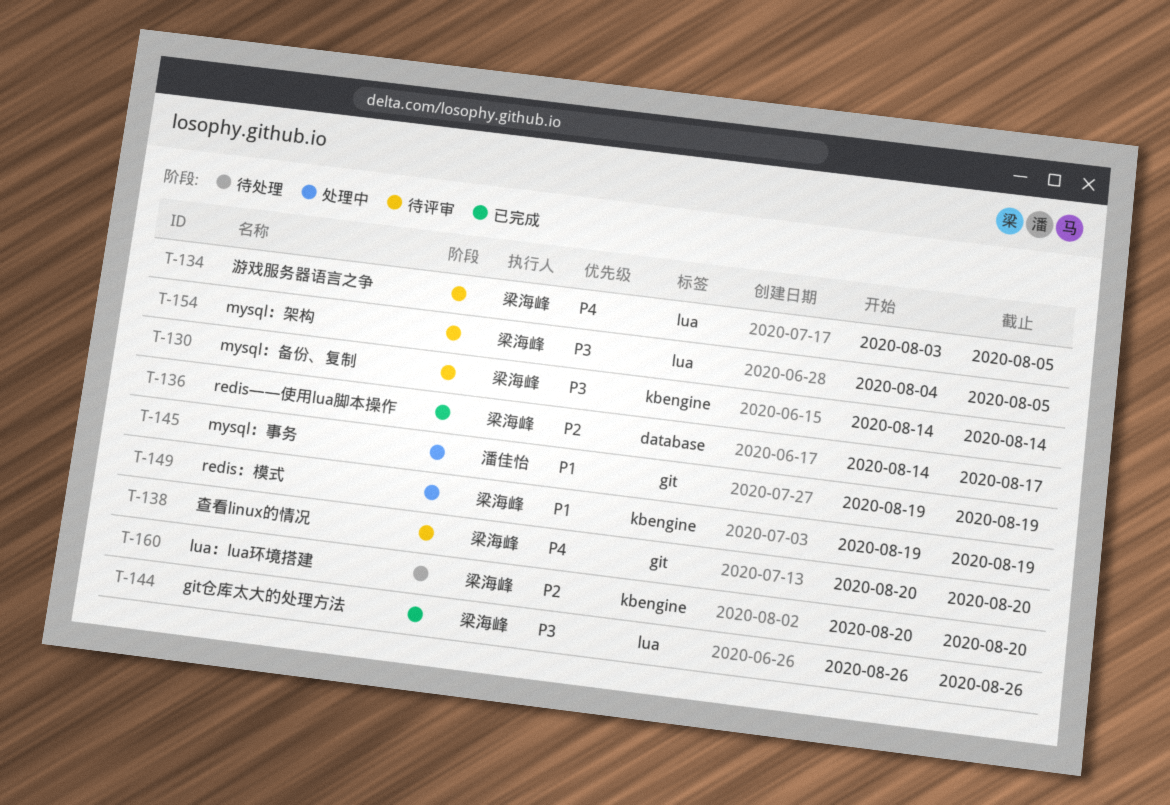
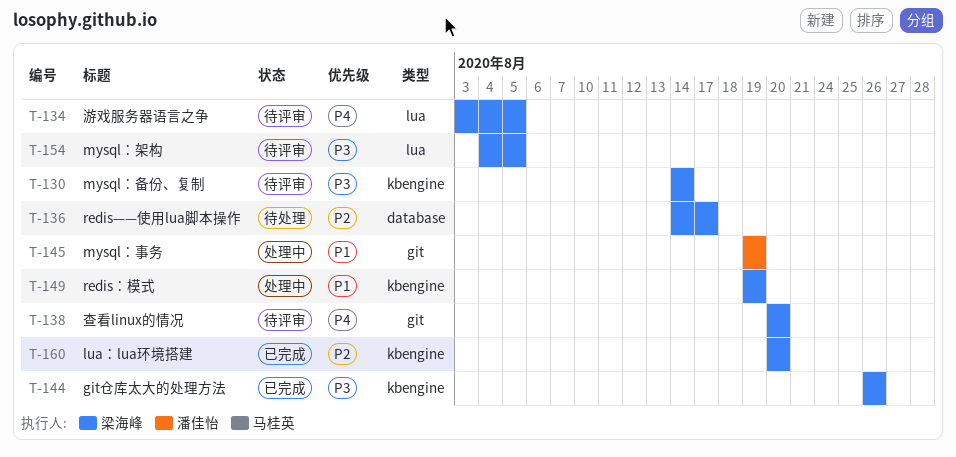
T-136, status: 已完成 -> 待处理
T-144, label: lua -> kbengine
T-160, status: 待处理 -> 已完成

